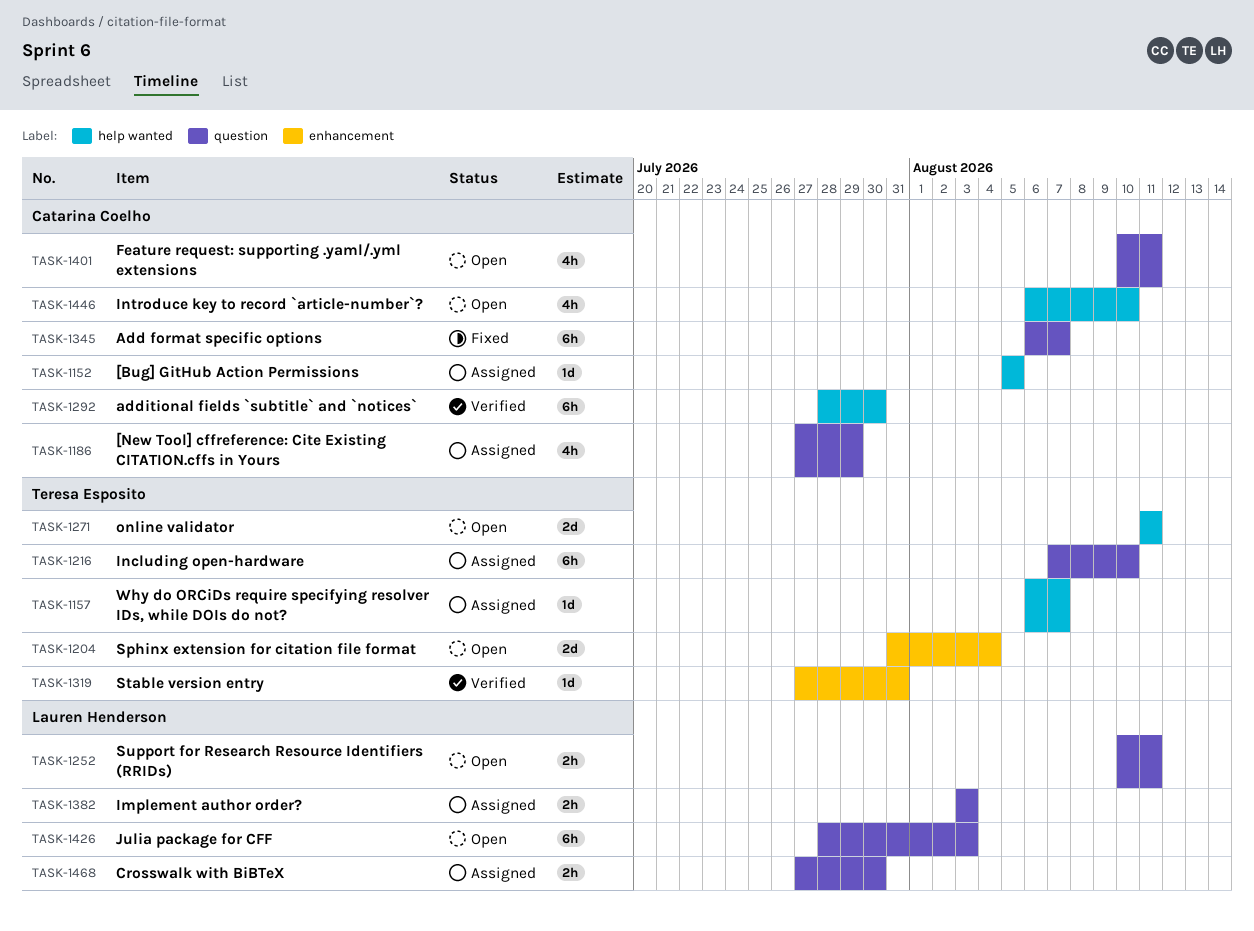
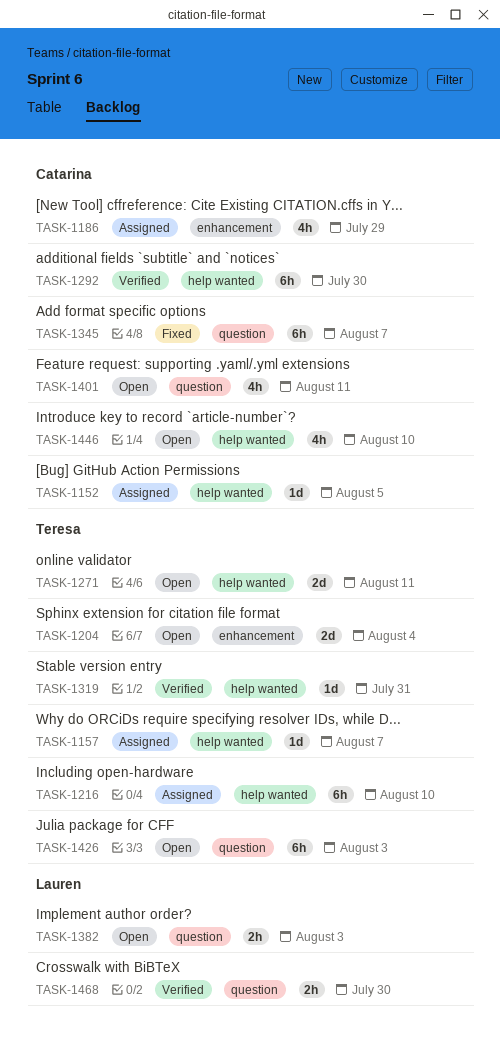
TASK-1186, label: question -> enhancement
TASK-1216, label: question -> help wanted
TASK-1252: present -> none
TASK-1319, label: enhancement -> help wanted
TASK-1382, status: Assigned -> Open
TASK-1426, owner: Lauren Henderson -> Teresa Esposito
TASK-1468, status: Assigned -> Verified

